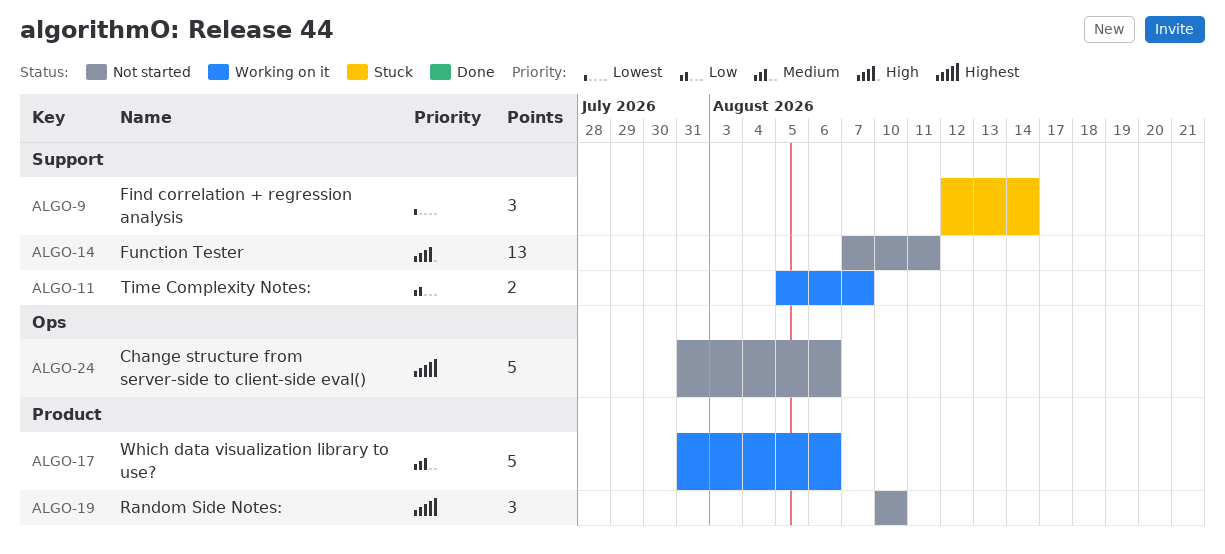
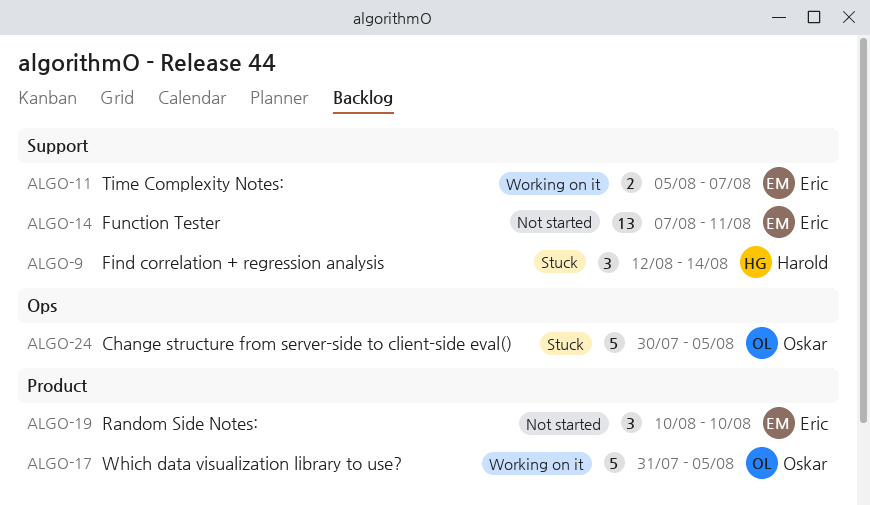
ALGO-17, due: Aug 6 -> Aug 5
ALGO-24, status: Not started -> Stuck
ALGO-24, start: Jul 31 -> Jul 30
ALGO-24, due: Aug 6 -> Aug 5

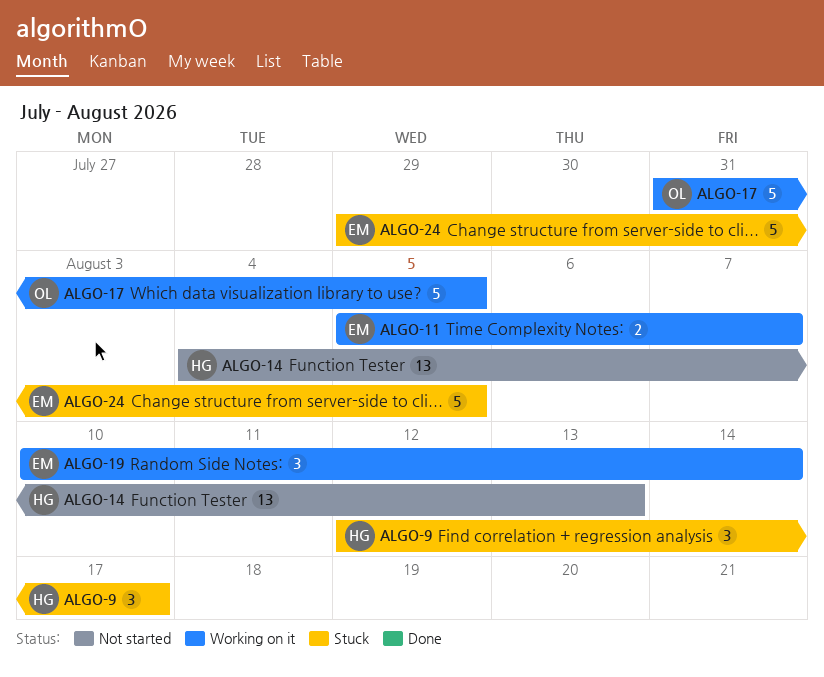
ALGO-9, due: Aug 14 -> Aug 17
ALGO-14, owner: Eric -> Harold
ALGO-14, start: Aug 7 -> Aug 4
ALGO-14, due: Aug 11 -> Aug 13
ALGO-19, status: Not started -> Working on it
ALGO-19, due: Aug 10 -> Aug 14
ALGO-24, owner: Oskar -> Eric
ALGO-24, start: Jul 30 -> Jul 29

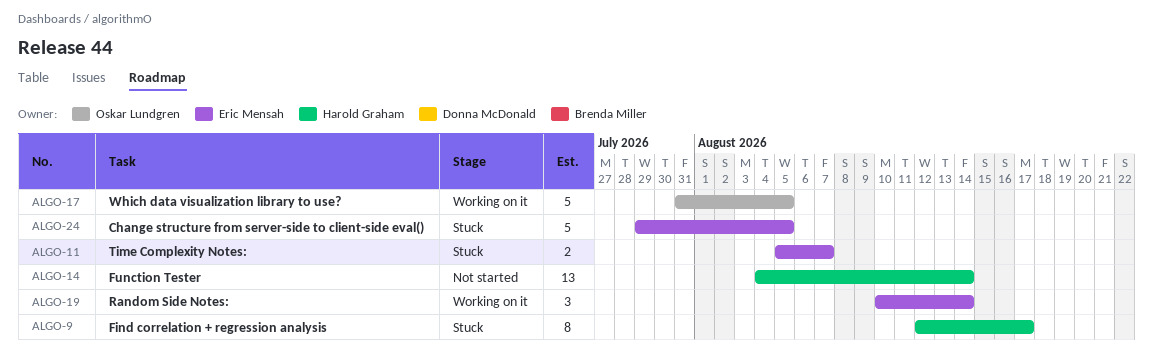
ALGO-9, estimate: 3 -> 8
ALGO-11, status: Working on it -> Stuck
ALGO-14, due: Aug 13 -> Aug 14

